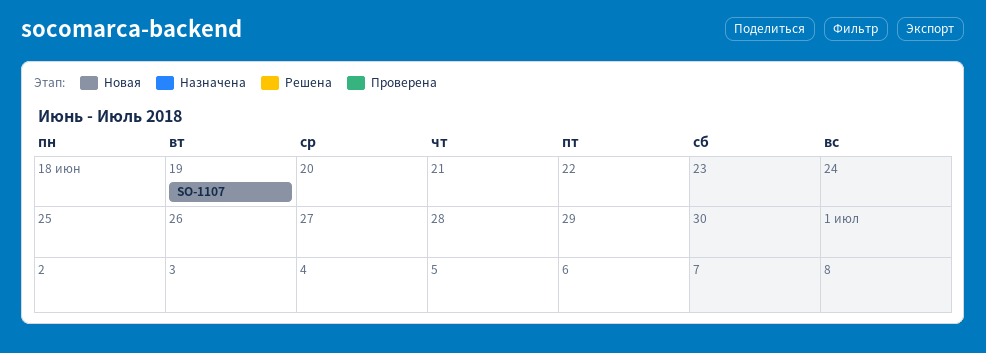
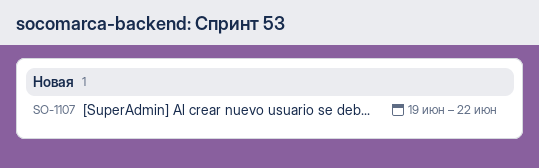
SO-1107, due: Jun 19 -> Jun 22

